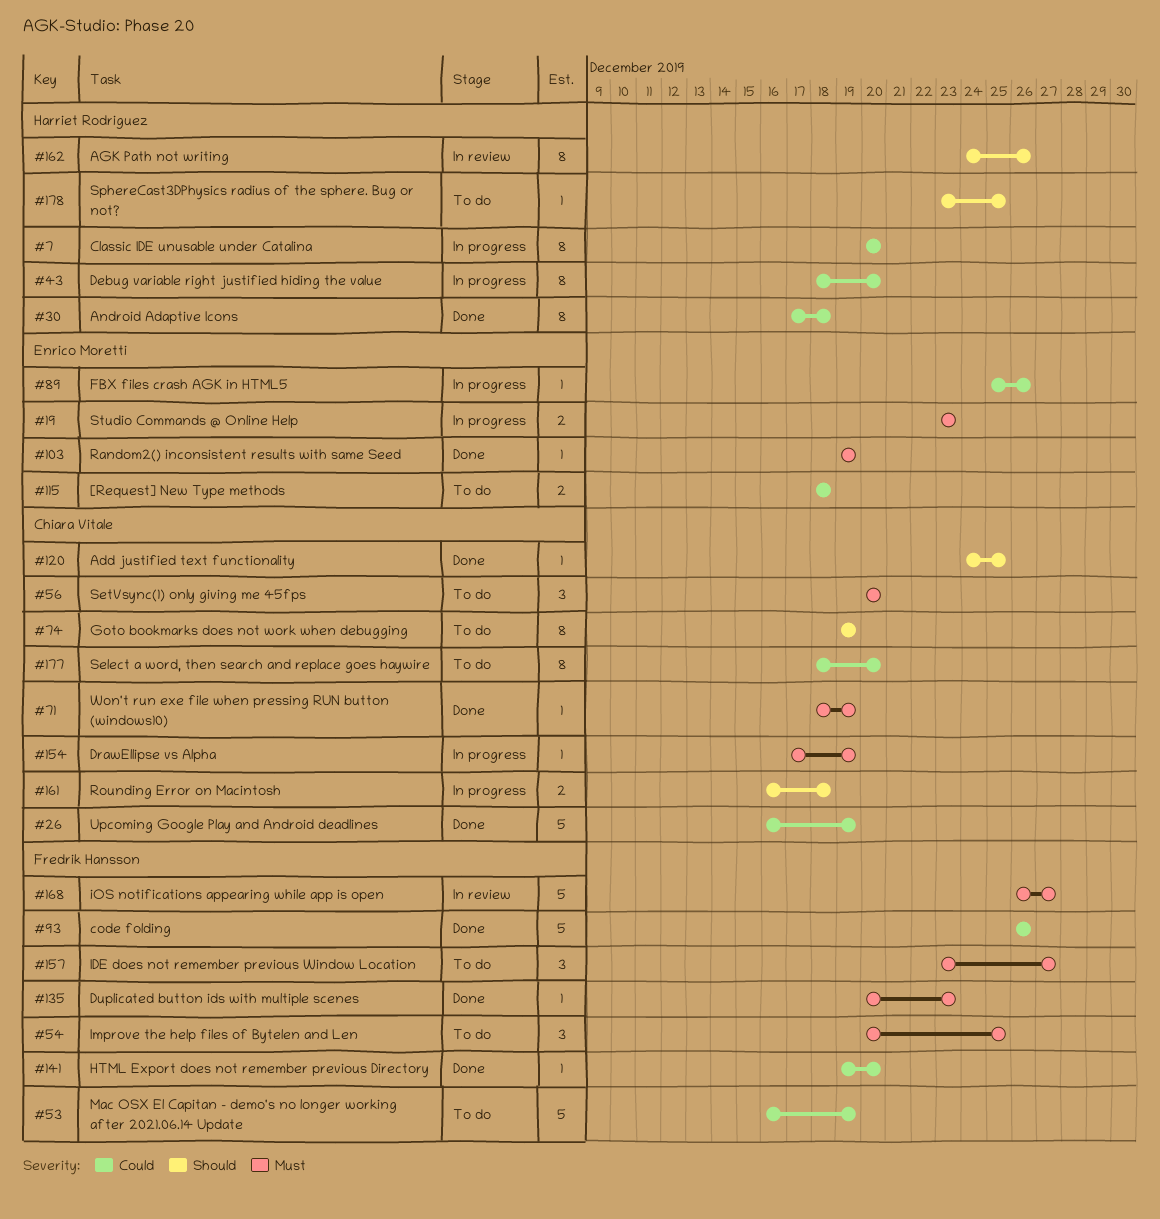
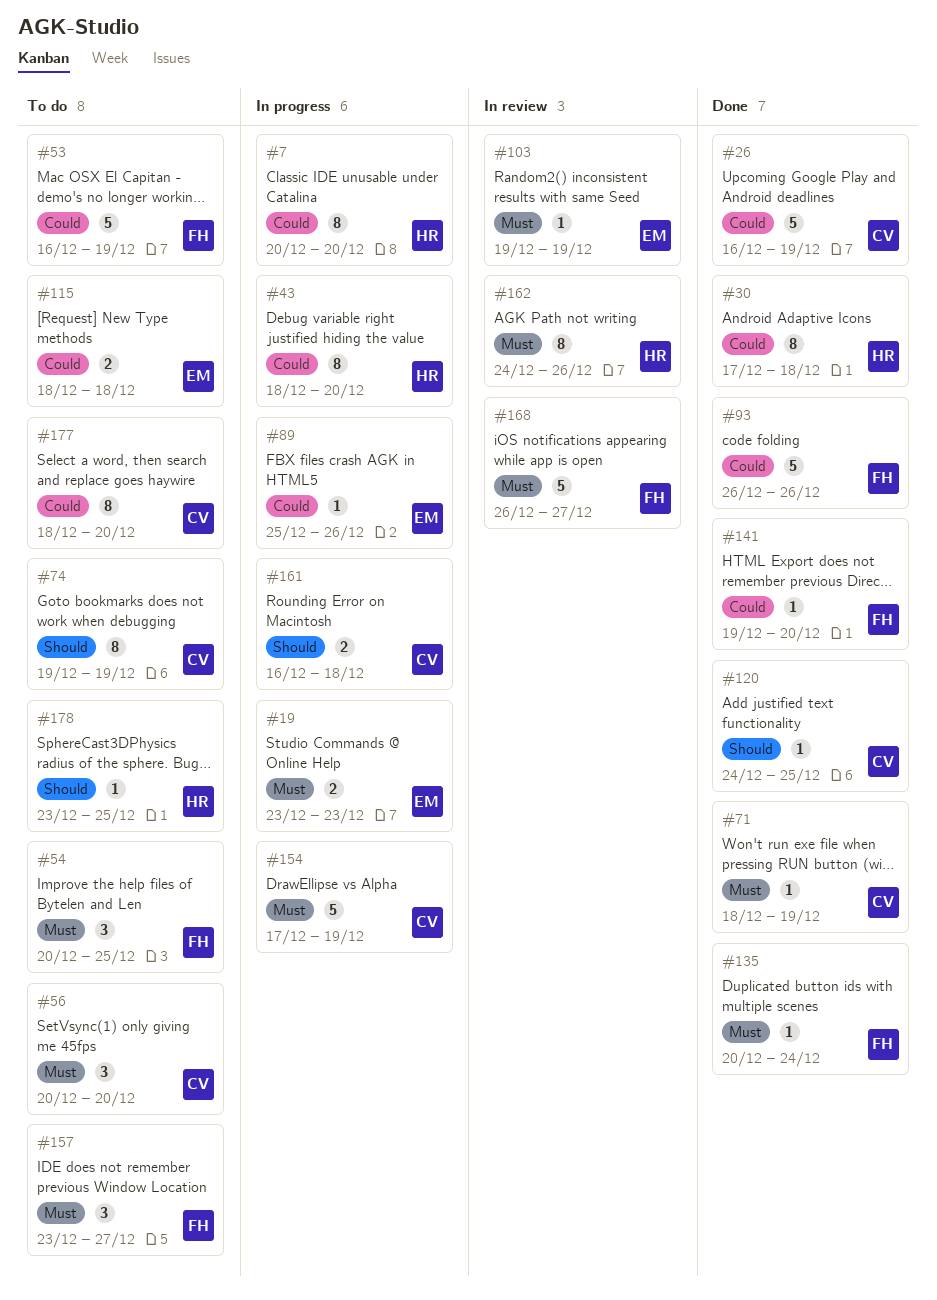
#103, status: Done -> In review
#135, due: Dec 23 -> Dec 24
#154, estimate: 1 -> 5
#162, priority: Should -> Must

